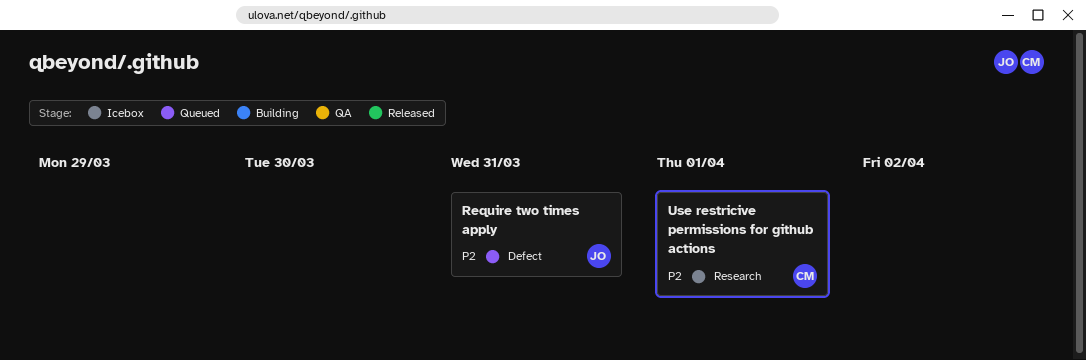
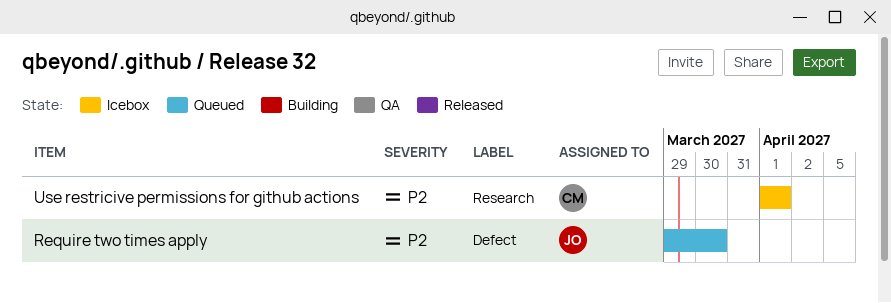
Require two times apply, due: Mar 31 -> Mar 30

